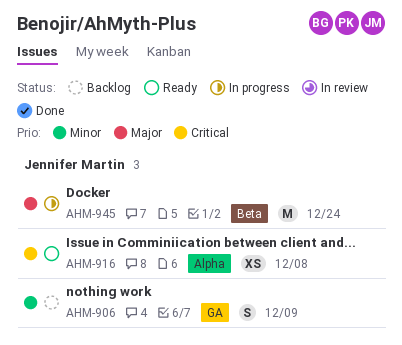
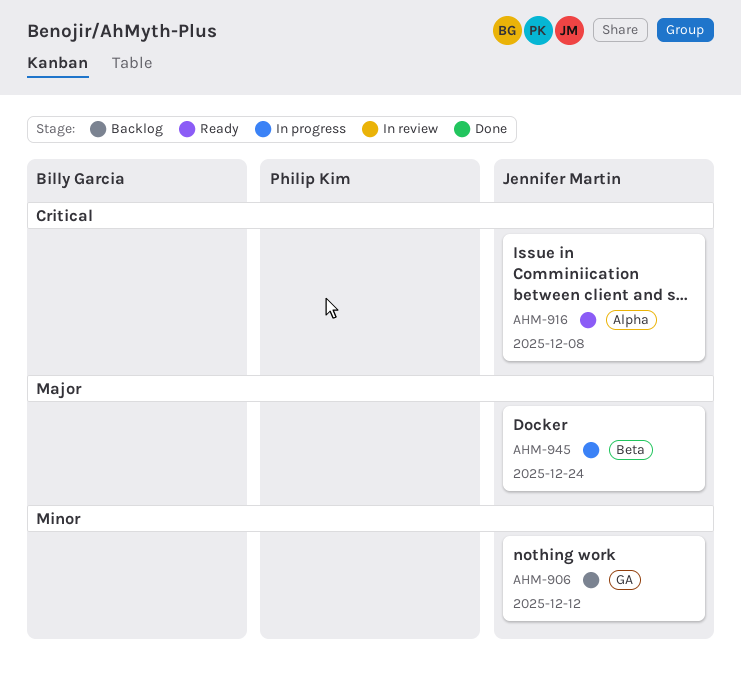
AHM-906, due: Dec 9 -> Dec 12

